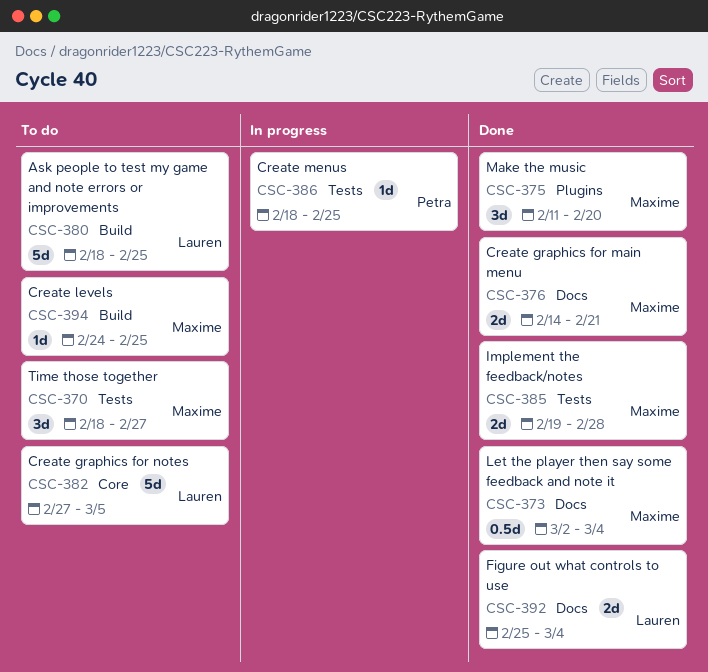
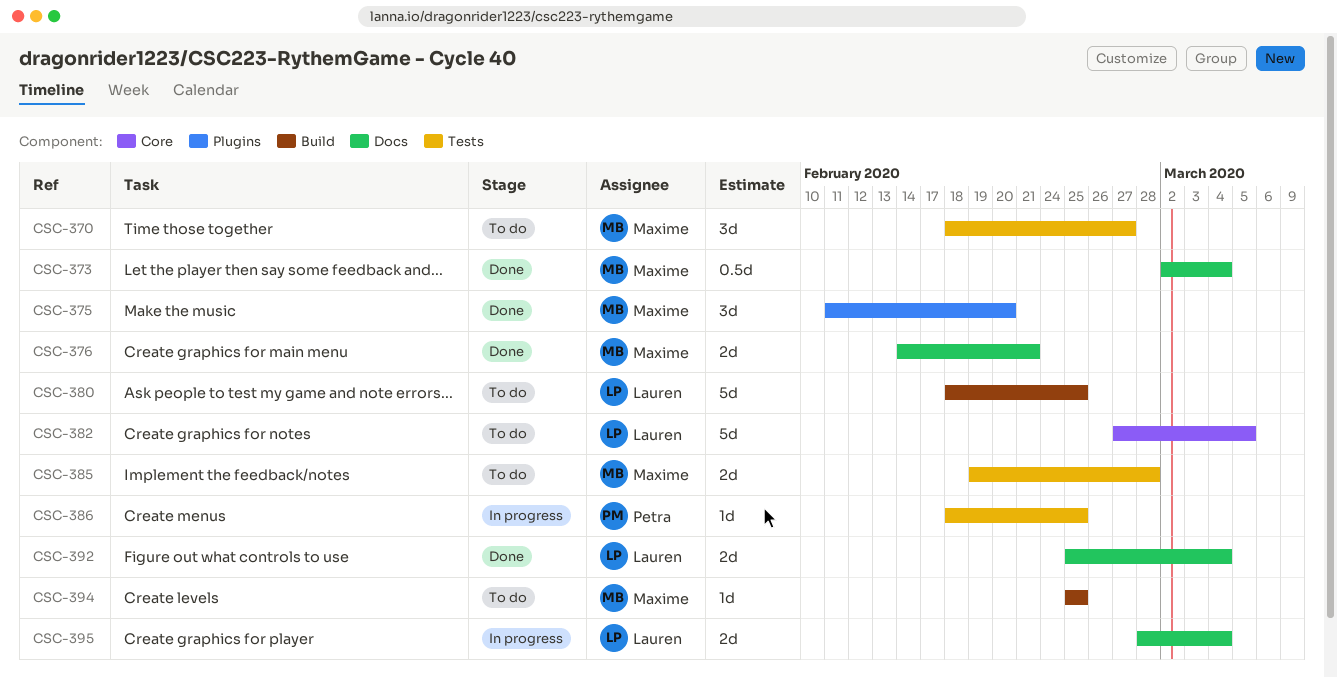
CSC-385, status: Done -> To do
CSC-394, start: Feb 24 -> Feb 25
CSC-395: none -> present

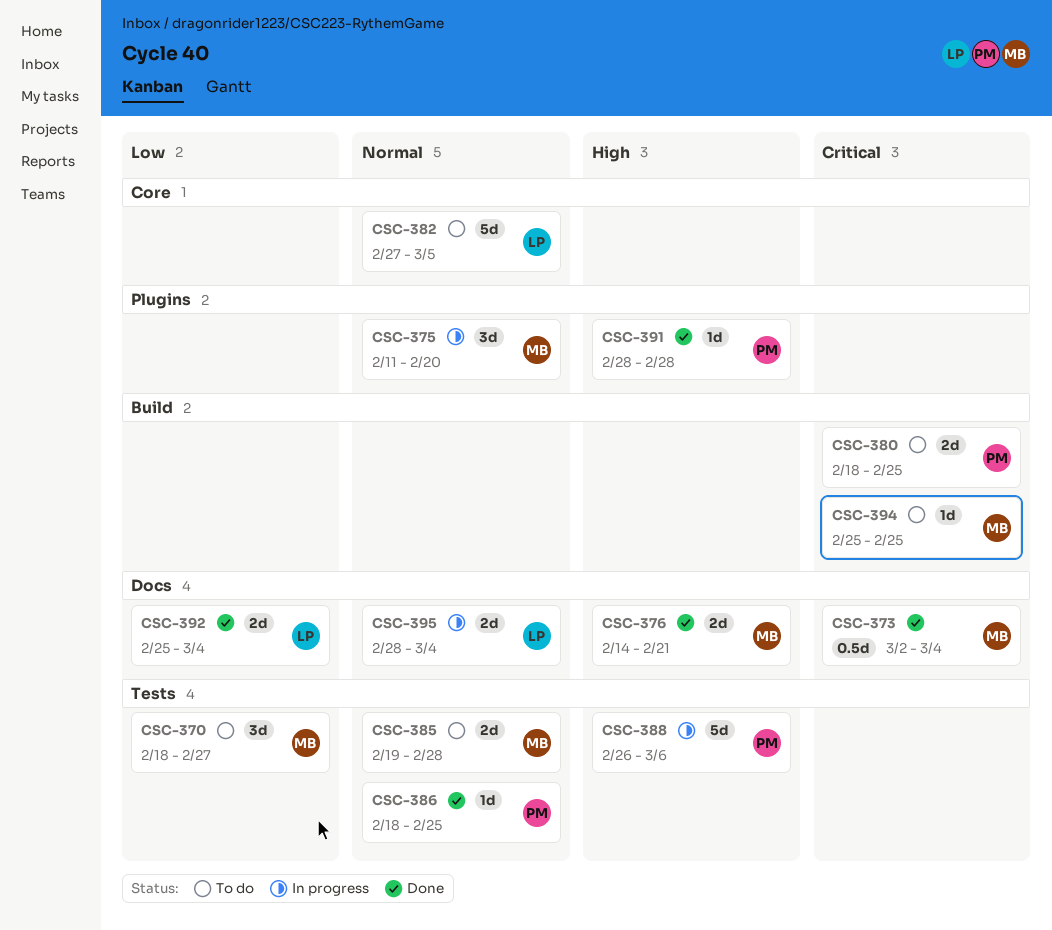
CSC-375, status: Done -> In progress
CSC-380, owner: Lauren -> Petra
CSC-380, estimate: 5d -> 2d
CSC-386, status: In progress -> Done
CSC-388: none -> present
CSC-391: none -> present

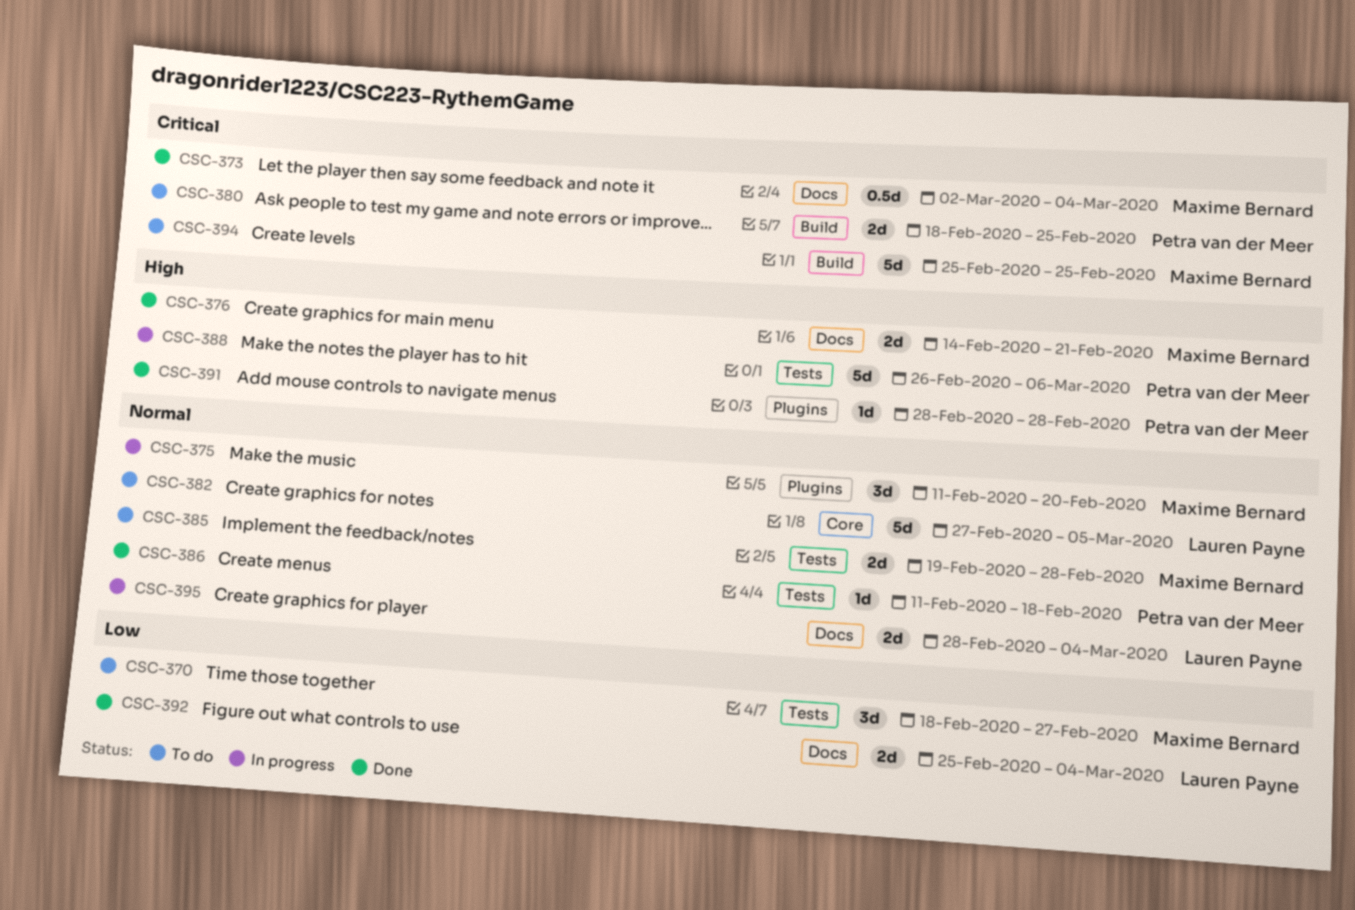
CSC-386, start: Feb 18 -> Feb 11
CSC-386, due: Feb 25 -> Feb 18
CSC-394, estimate: 1d -> 5d

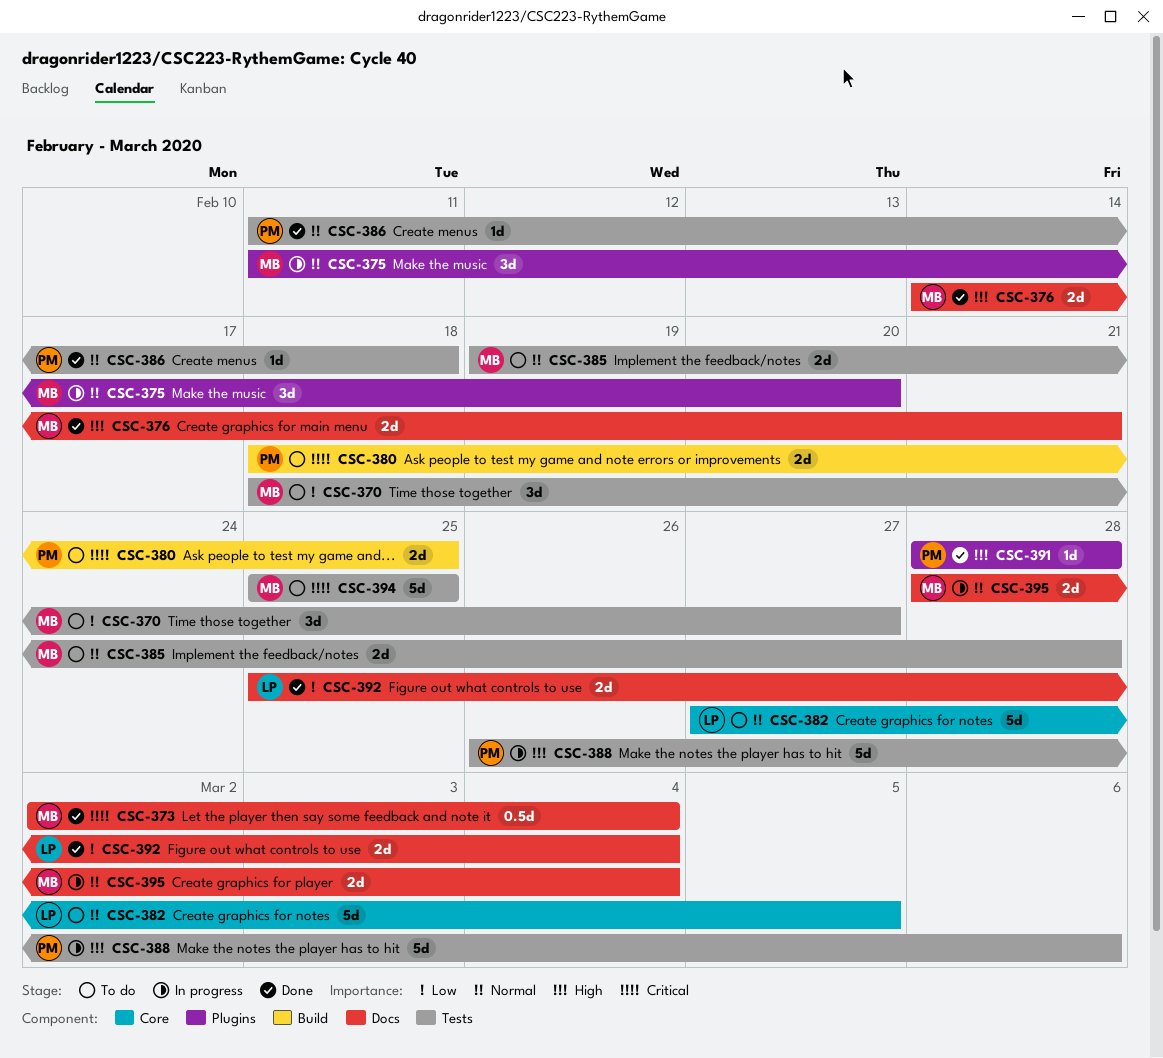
CSC-394, label: Build -> Tests
CSC-395, owner: Lauren Payne -> Maxime Bernard

